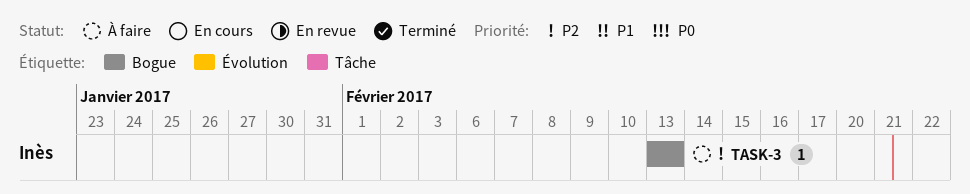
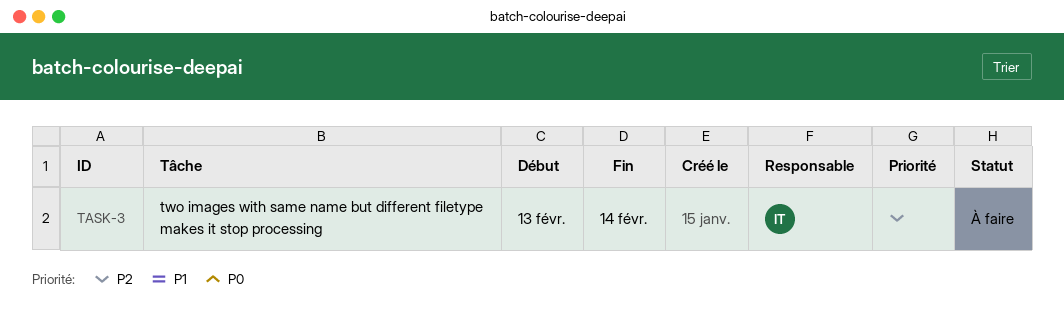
TASK-3, due: Feb 13 -> Feb 14

